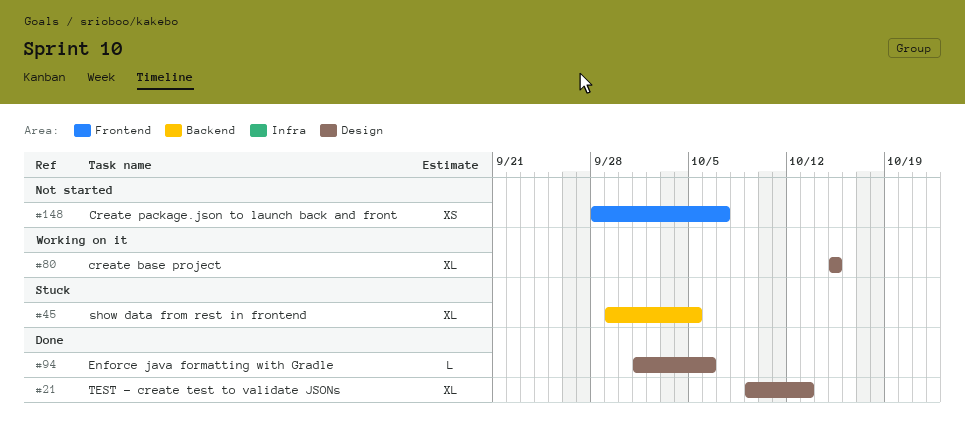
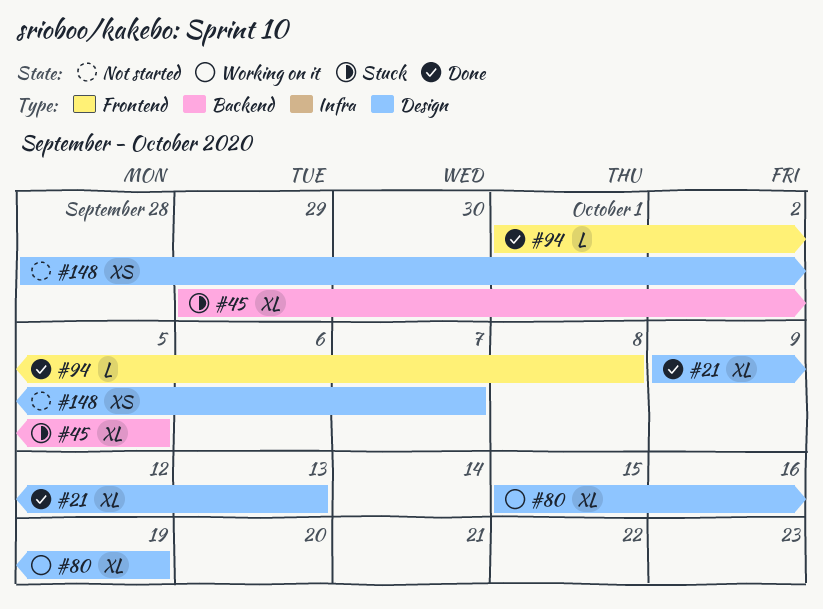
#80, due: Oct 15 -> Oct 19
#94, label: Design -> Frontend
#94, due: Oct 6 -> Oct 8
#148, label: Frontend -> Design

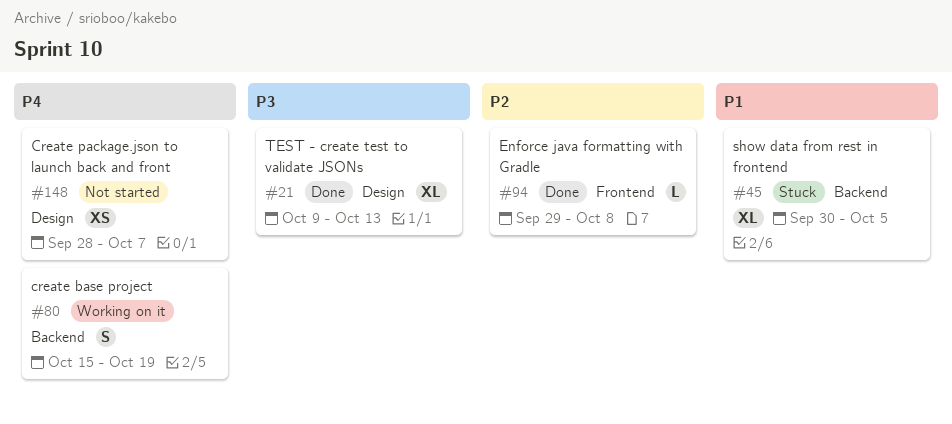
#45, start: Sep 29 -> Sep 30
#80, label: Design -> Backend
#80, estimate: XL -> S
#94, start: Oct 1 -> Sep 29

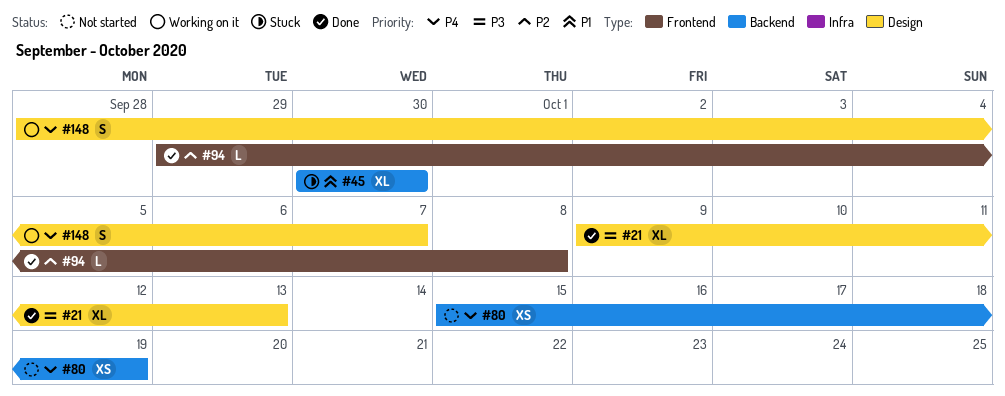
#45, due: Oct 5 -> Sep 30
#80, status: Working on it -> Not started
#80, estimate: S -> XS
#148, status: Not started -> Working on it
#148, estimate: XS -> S

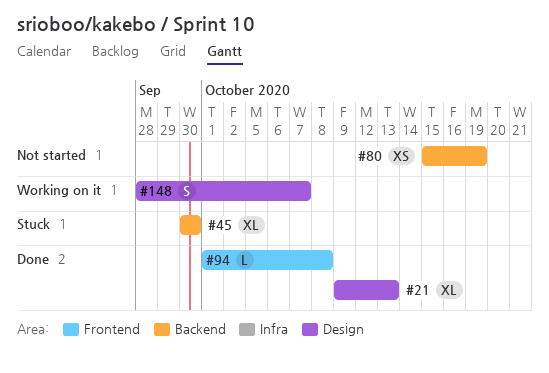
#94, start: Sep 29 -> Oct 1

